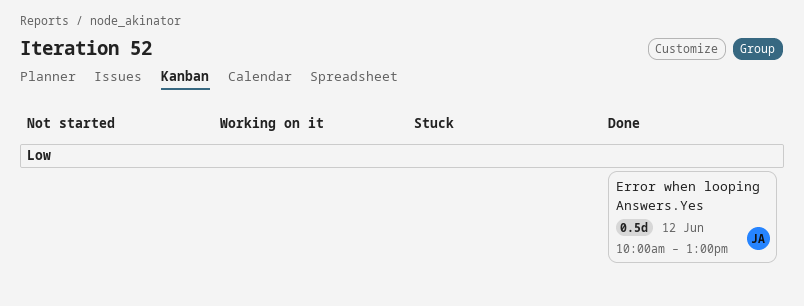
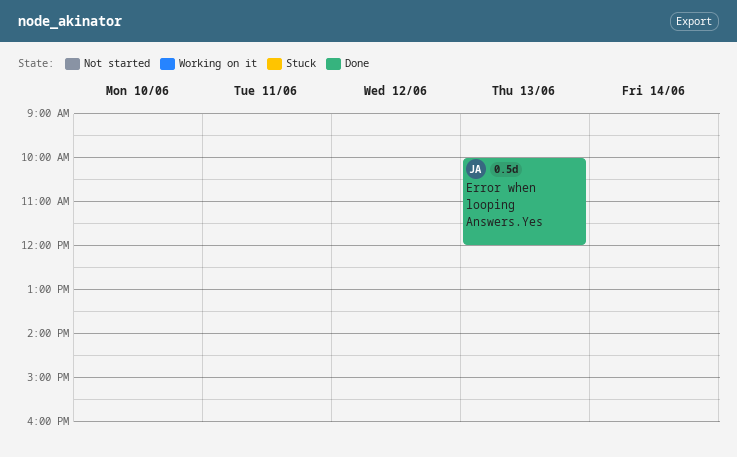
Error when looping Answers.Yes, day: Jun 12 -> Jun 13
Error when looping Answers.Yes, ends: 13:00 -> 12:00

